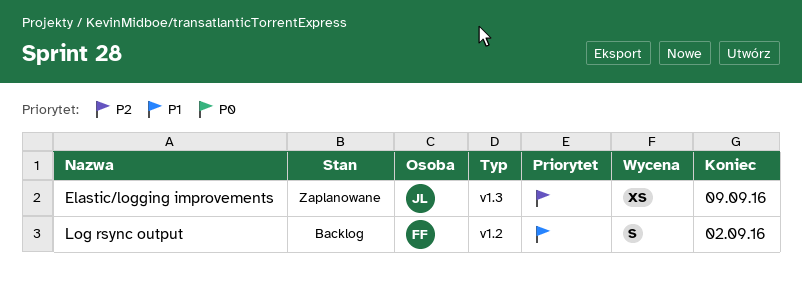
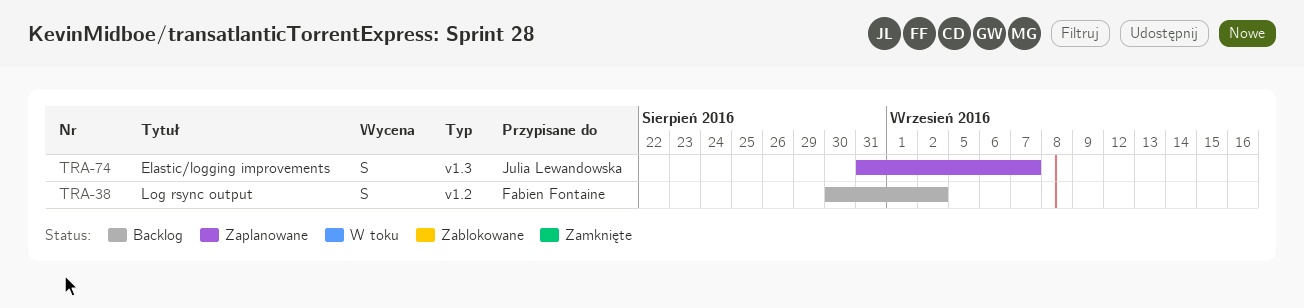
Elastic/logging improvements, estimate: XS -> S
Elastic/logging improvements, due: Sep 9 -> Sep 7

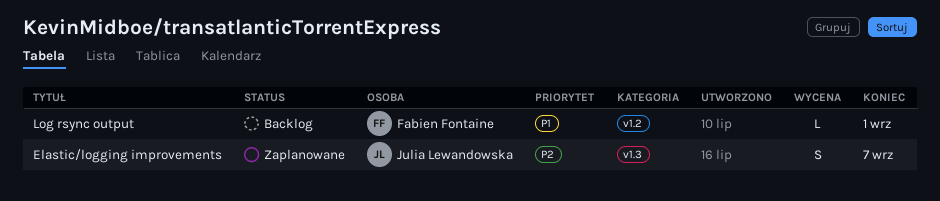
Log rsync output, estimate: S -> L
Log rsync output, due: Sep 2 -> Sep 1

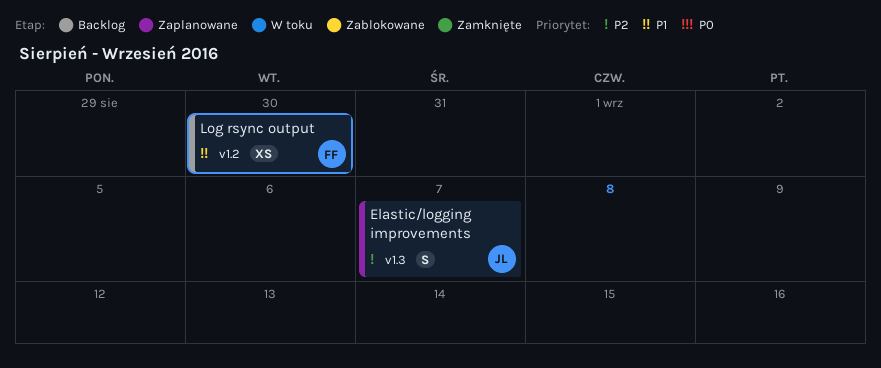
Log rsync output, estimate: L -> XS
Log rsync output, due: Sep 1 -> Aug 30

